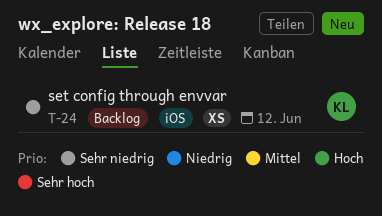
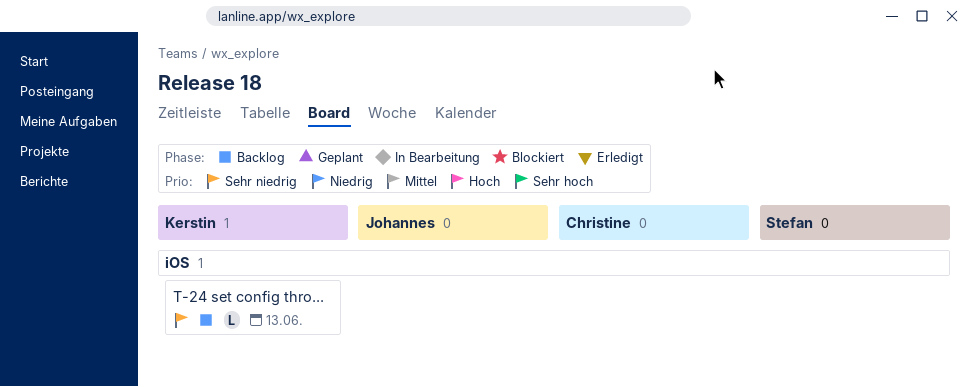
T-24, estimate: XS -> L
T-24, due: Jun 12 -> Jun 13

